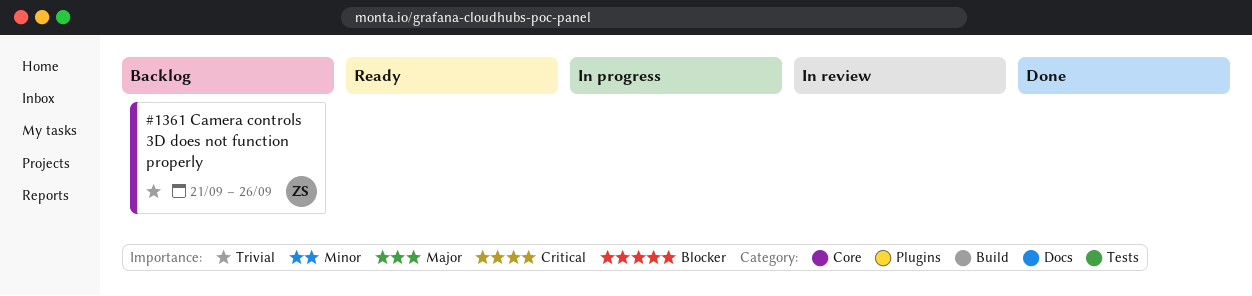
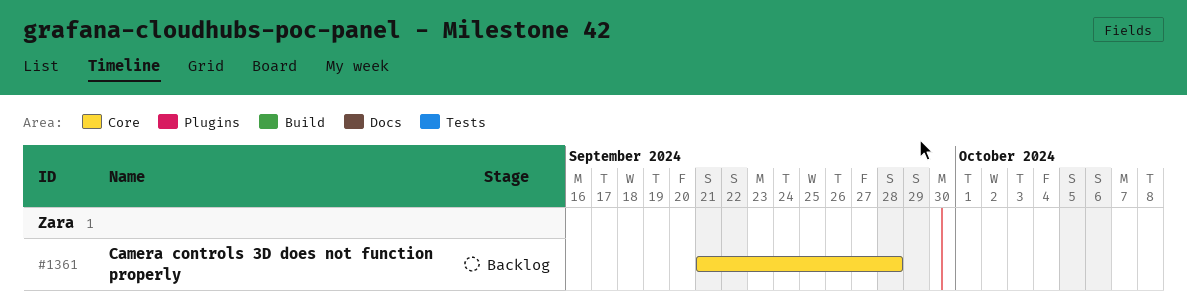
#1361, due: Sep 26 -> Sep 28

